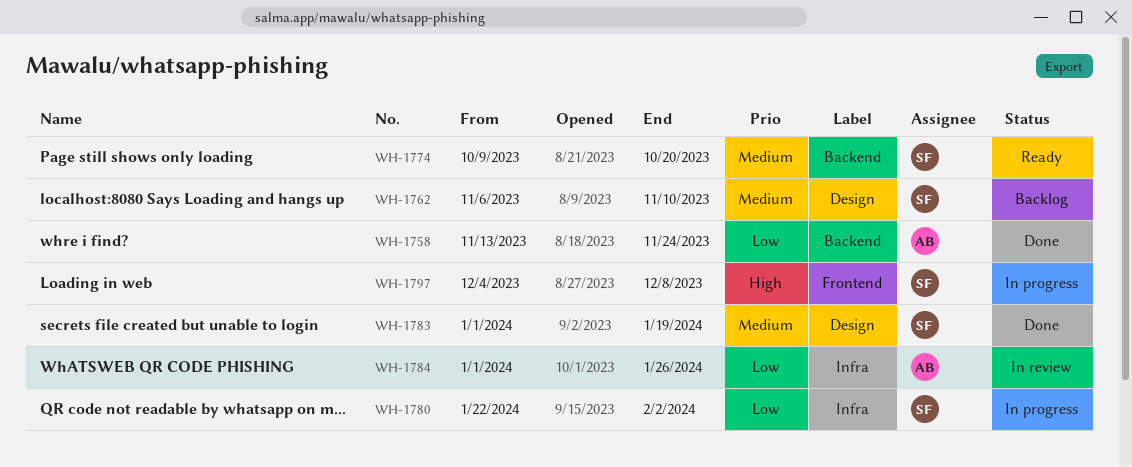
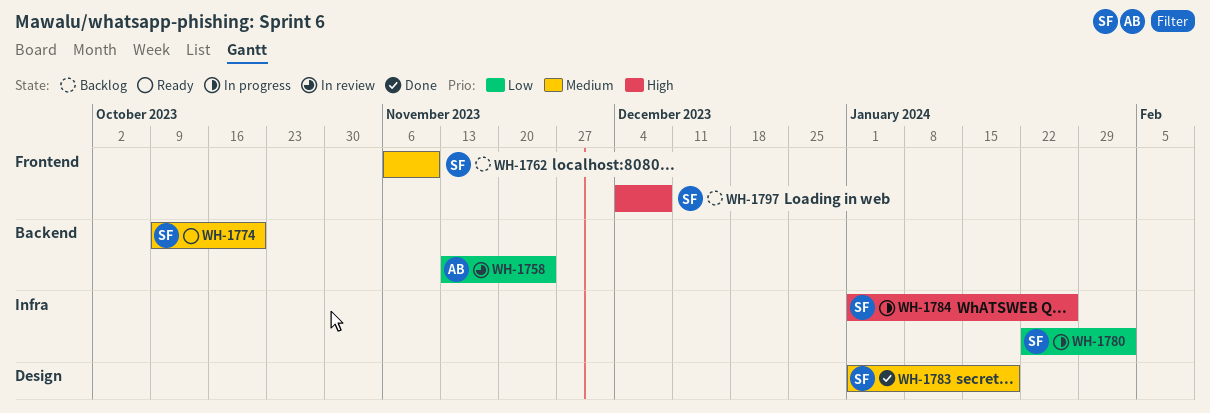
WH-1758, status: Done -> In review
WH-1762, label: Design -> Frontend
WH-1784, status: In review -> In progress
WH-1784, owner: AB -> SF
WH-1784, priority: Low -> High
WH-1797, status: In progress -> Backlog

